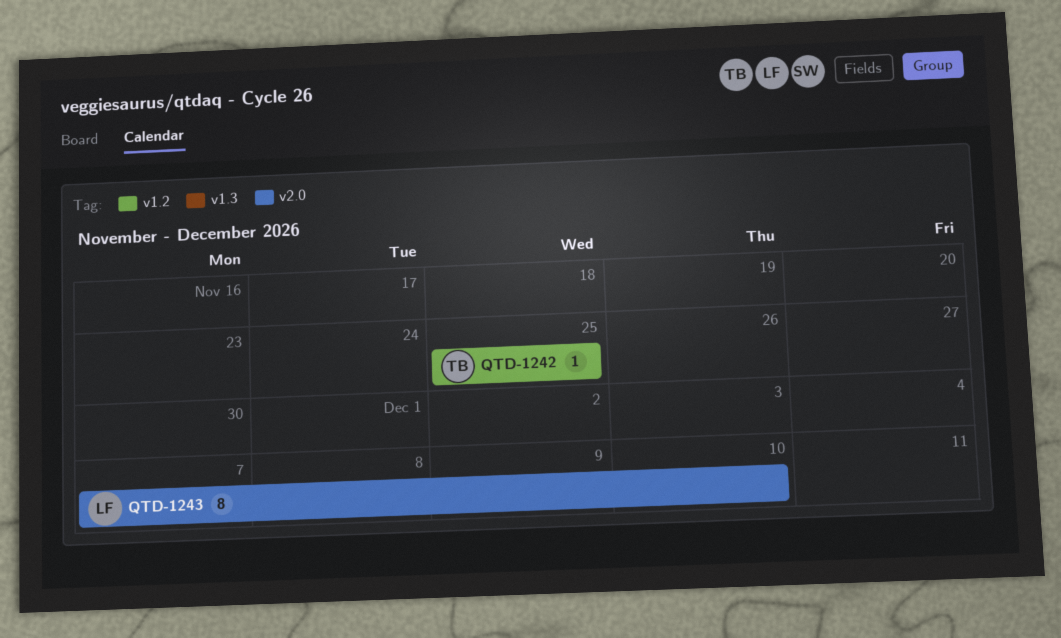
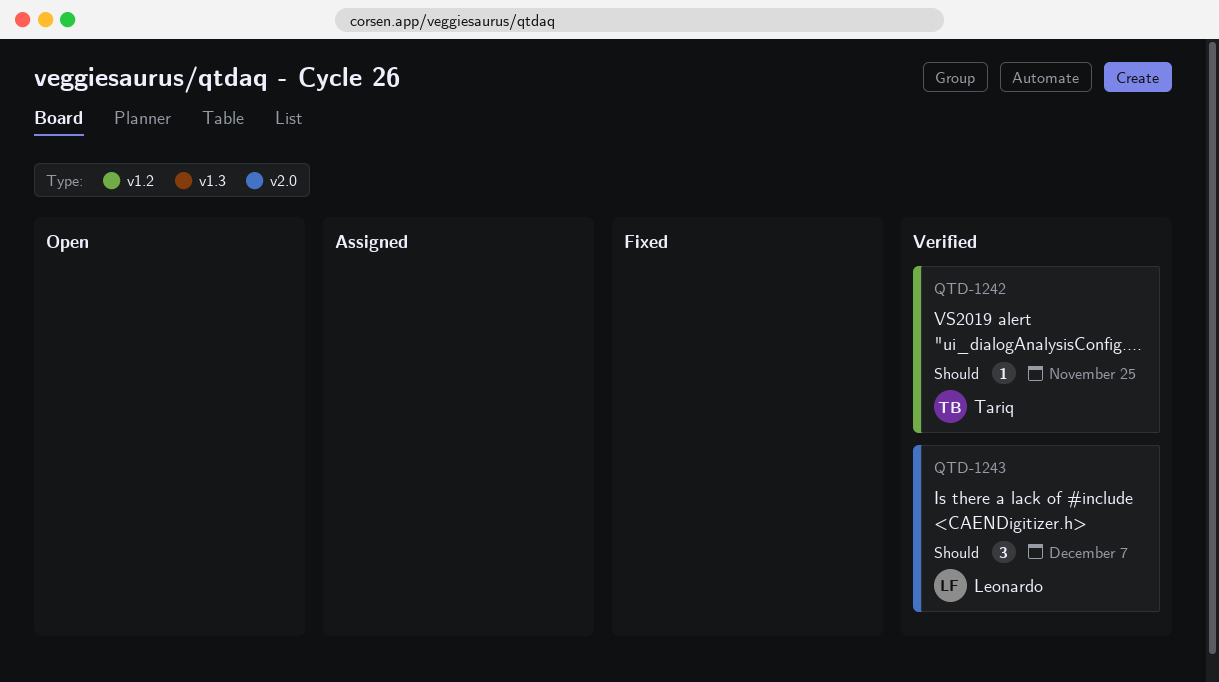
QTD-1243, estimate: 8 -> 3
QTD-1243, due: Dec 10 -> Dec 7

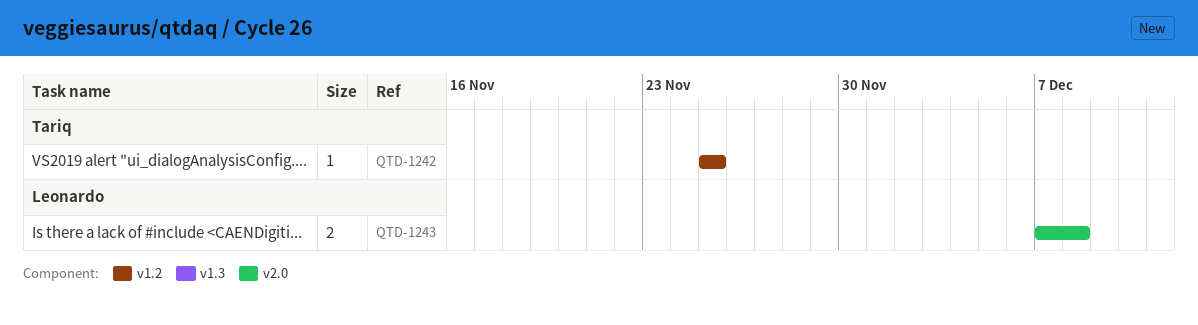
QTD-1243, estimate: 3 -> 2
QTD-1243, due: Dec 7 -> Dec 8

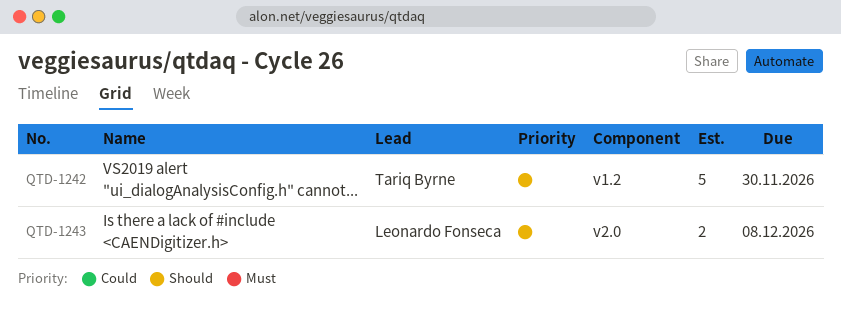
QTD-1242, estimate: 1 -> 5
QTD-1242, due: Nov 25 -> Nov 30

